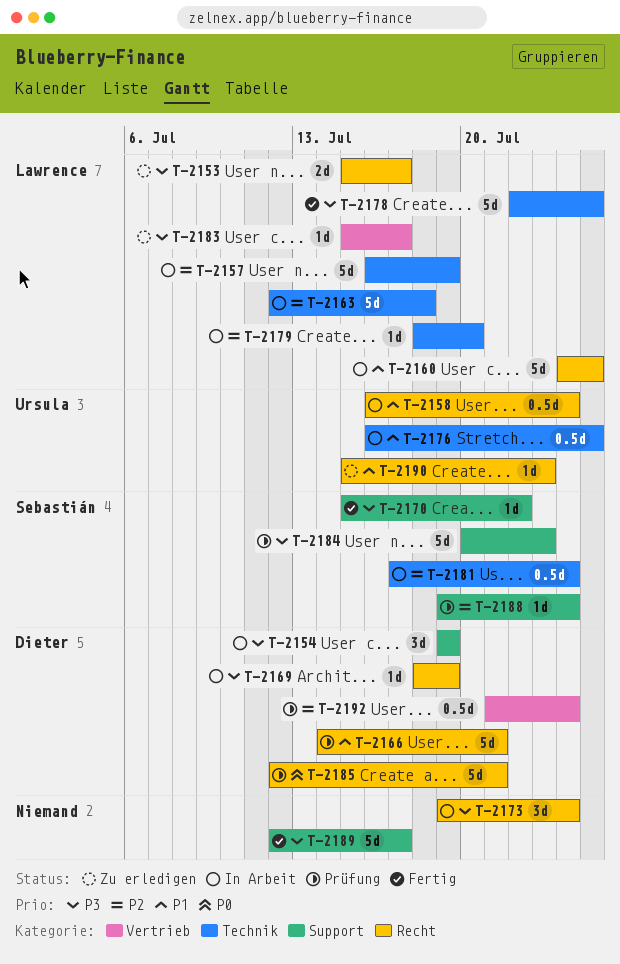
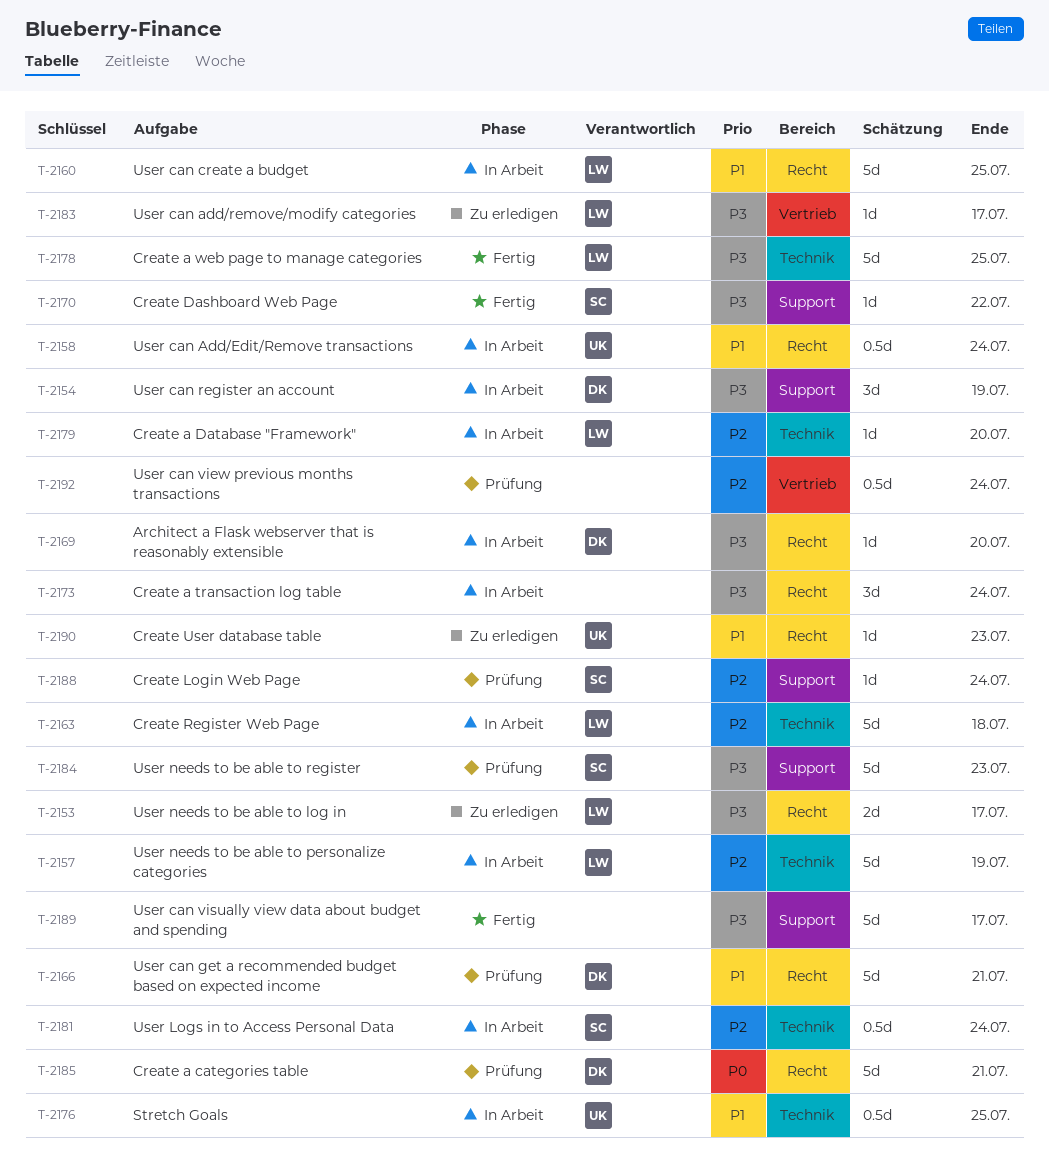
T-2169, due: Jul 19 -> Jul 20
T-2192, owner: Dieter -> none

